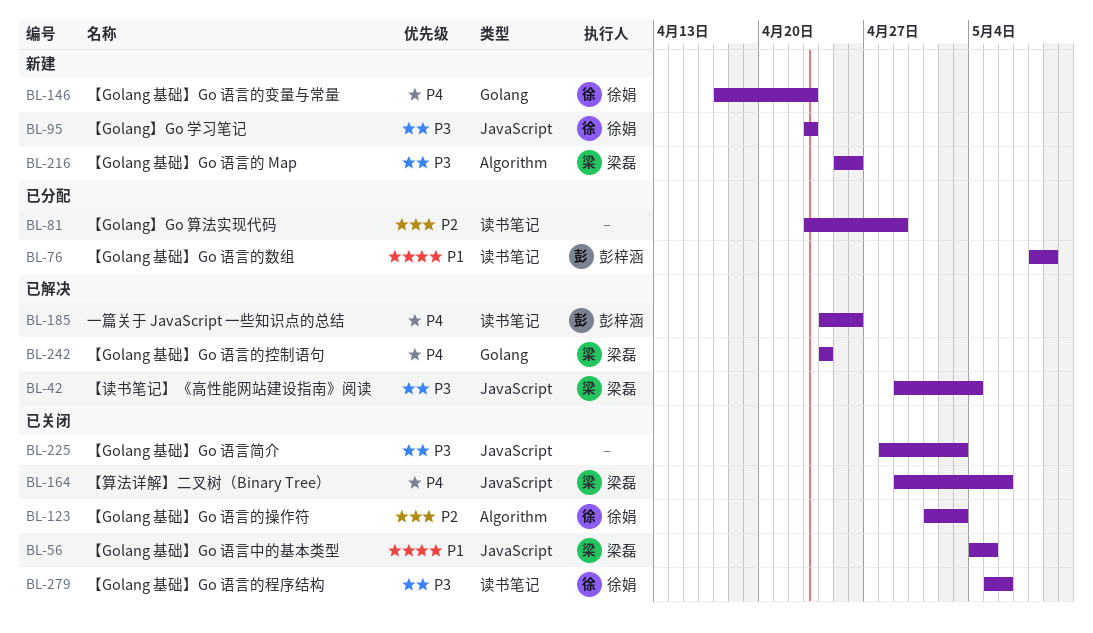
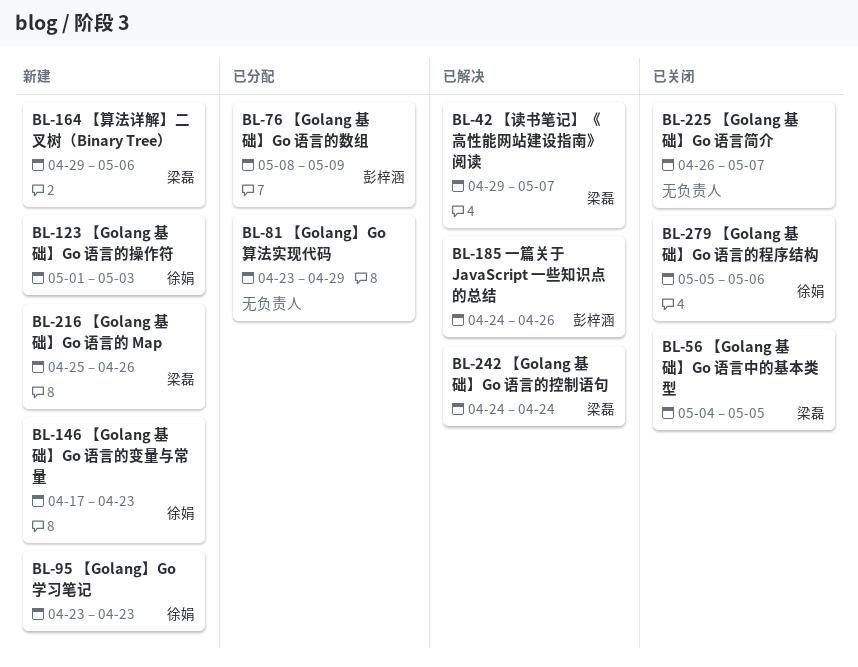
BL-42, due: May 4 -> May 7
BL-123, status: 已关闭 -> 新建
BL-164, status: 已关闭 -> 新建
BL-225, start: Apr 28 -> Apr 26
BL-225, due: May 3 -> May 7

